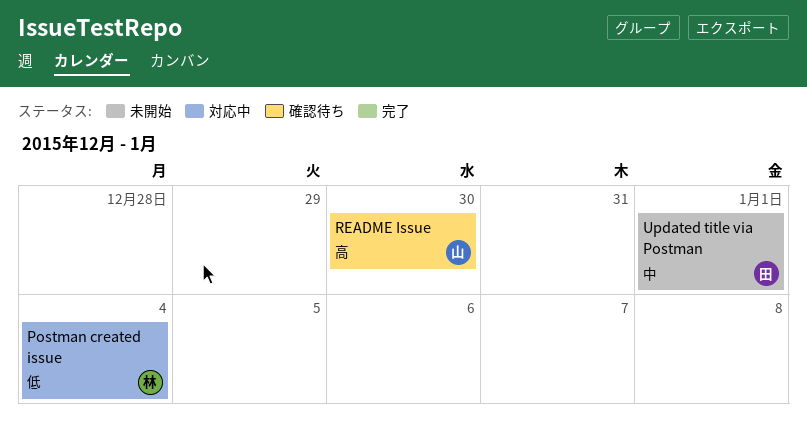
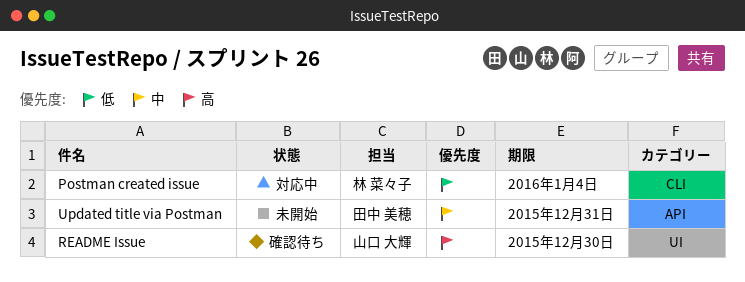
Updated title via Postman, due: Jan 1 -> Dec 31

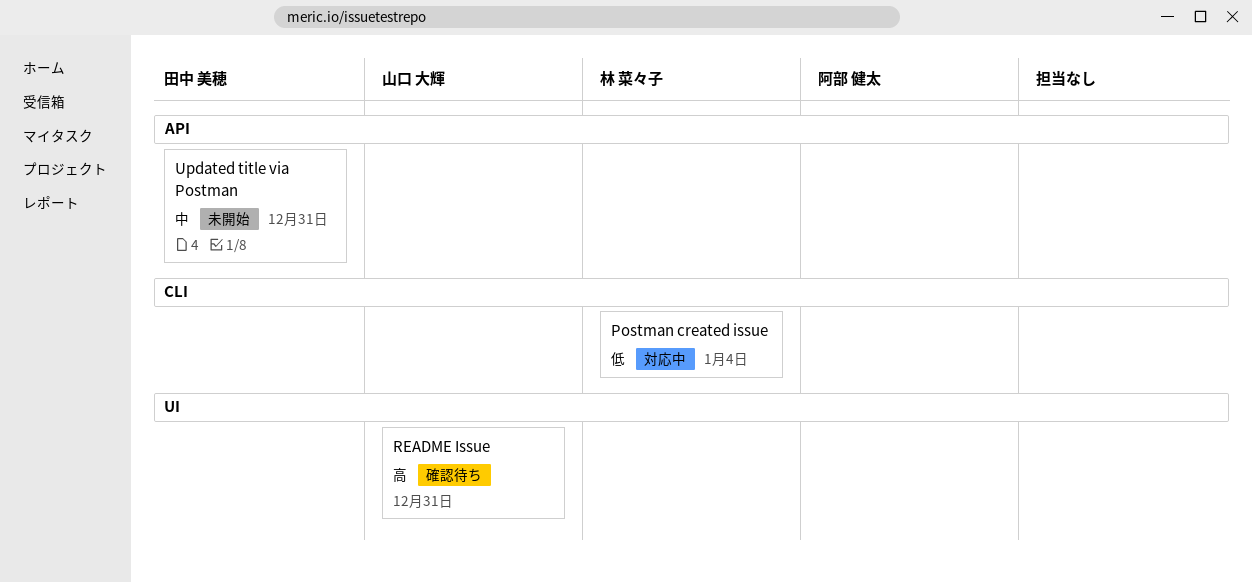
README Issue, due: Dec 30 -> Dec 31

